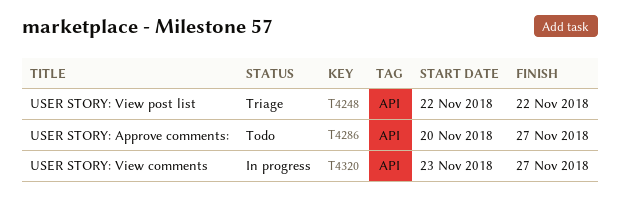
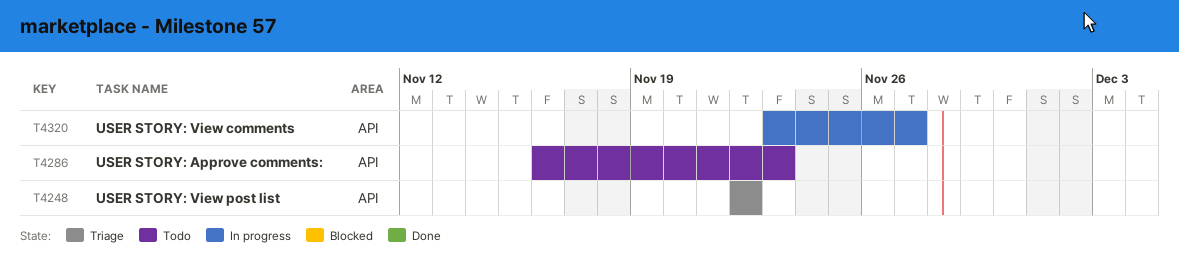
T4286, start: Nov 20 -> Nov 16
T4286, due: Nov 27 -> Nov 23

